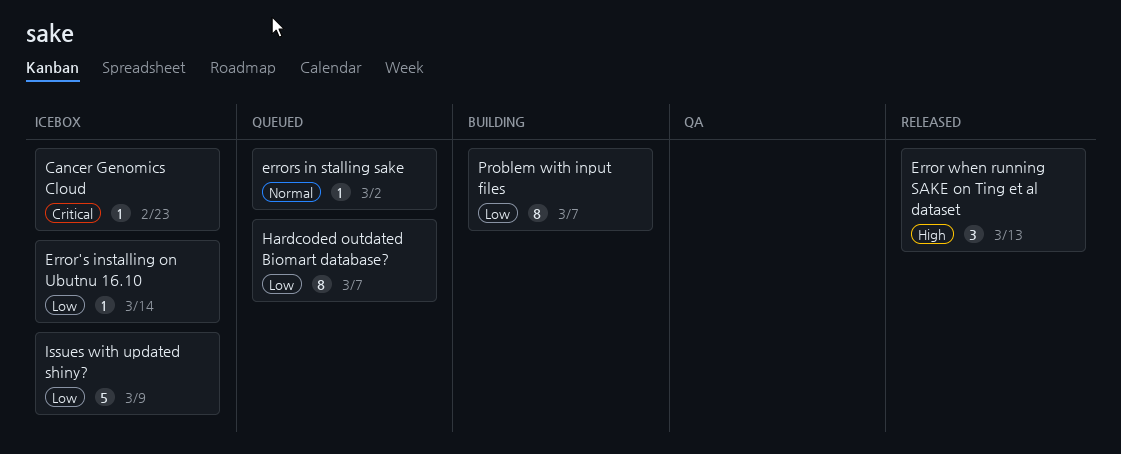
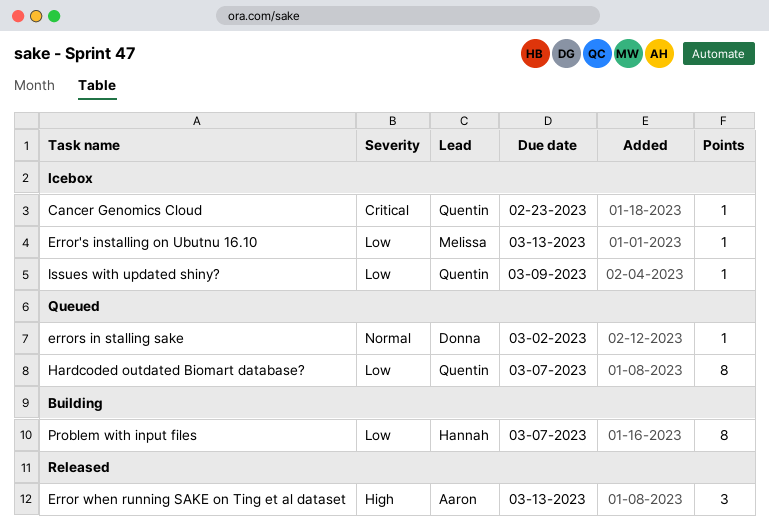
Error's installing on Ubutnu 16.10, due: Mar 14 -> Mar 13
Issues with updated shiny?, estimate: 5 -> 1

